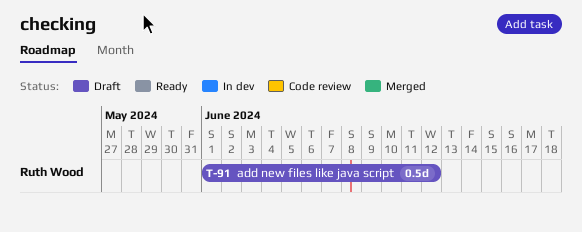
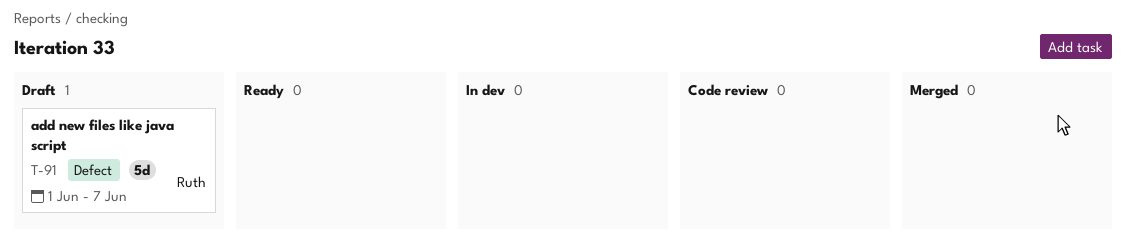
T-91, estimate: 0.5d -> 5d
T-91, due: Jun 12 -> Jun 7

